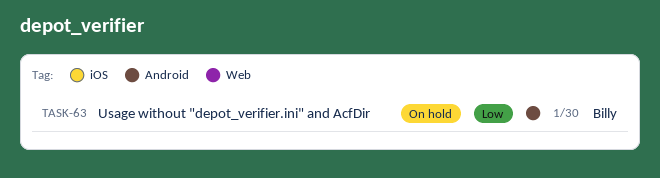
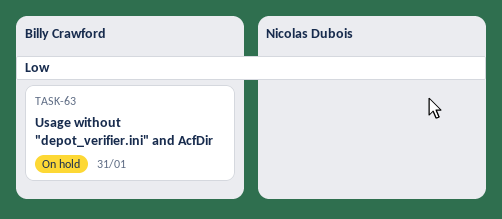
TASK-63, due: Jan 30 -> Jan 31

